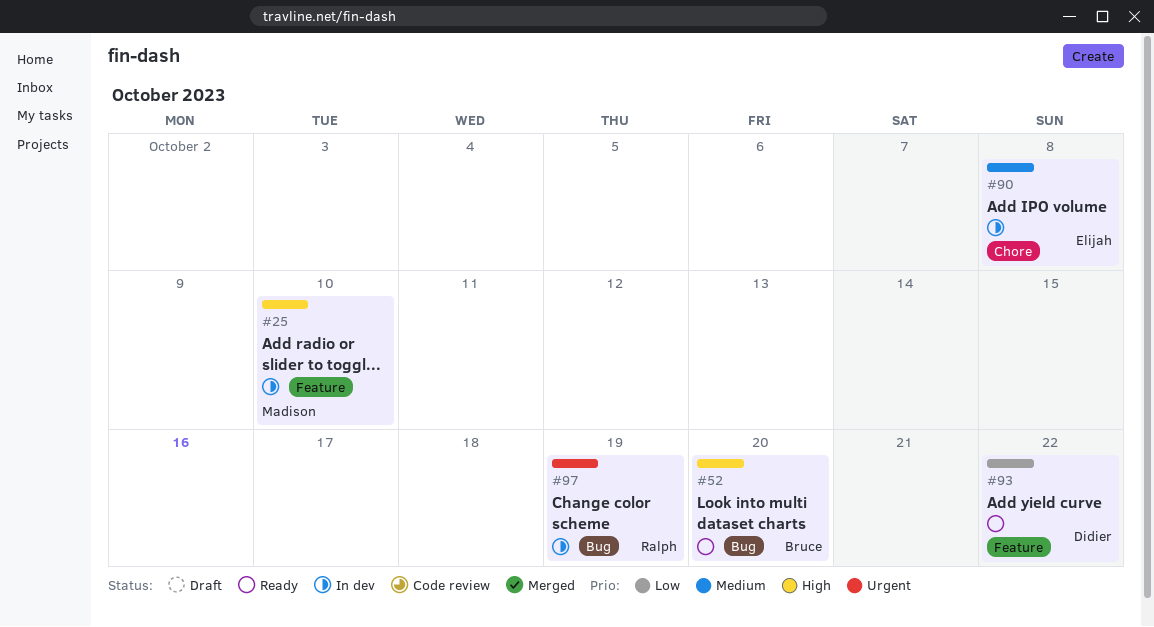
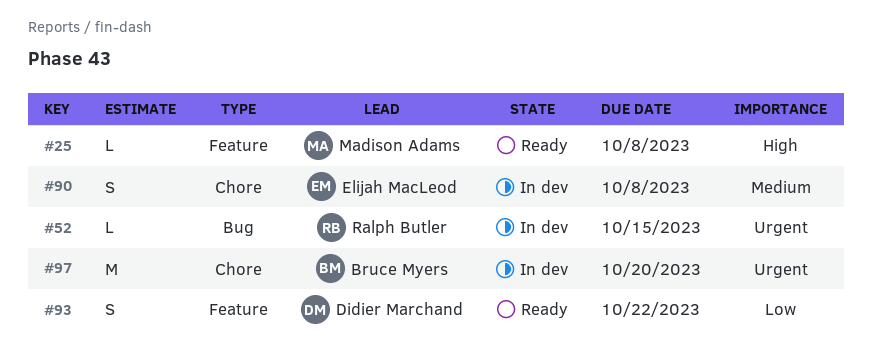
#25, status: In dev -> Ready
#25, due: Oct 10 -> Oct 8
#52, status: Ready -> In dev
#52, owner: Bruce Myers -> Ralph Butler
#52, priority: High -> Urgent
#52, due: Oct 20 -> Oct 15
#97, owner: Ralph Butler -> Bruce Myers
#97, label: Bug -> Chore
#97, due: Oct 19 -> Oct 20

